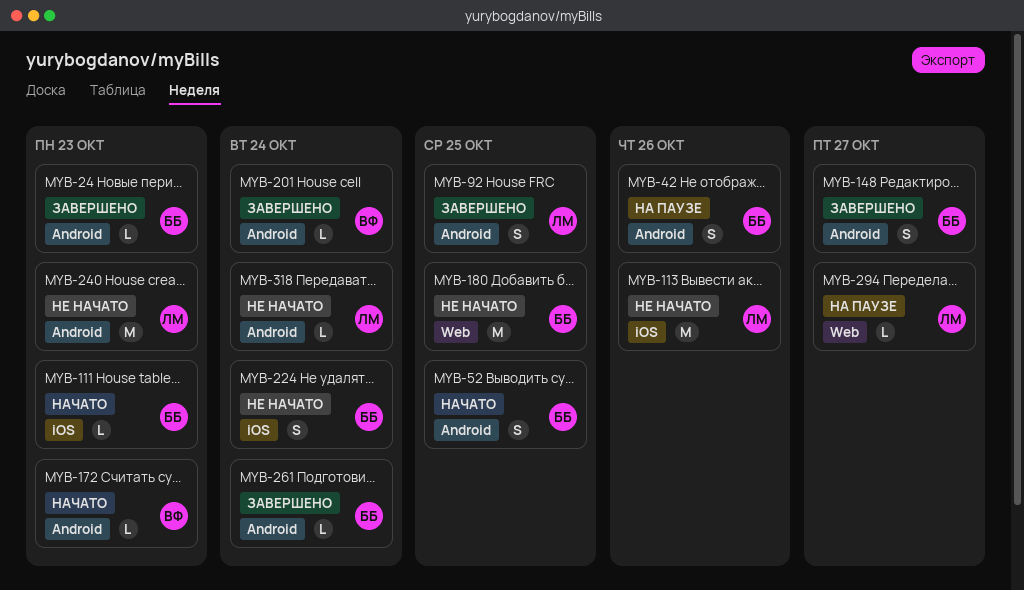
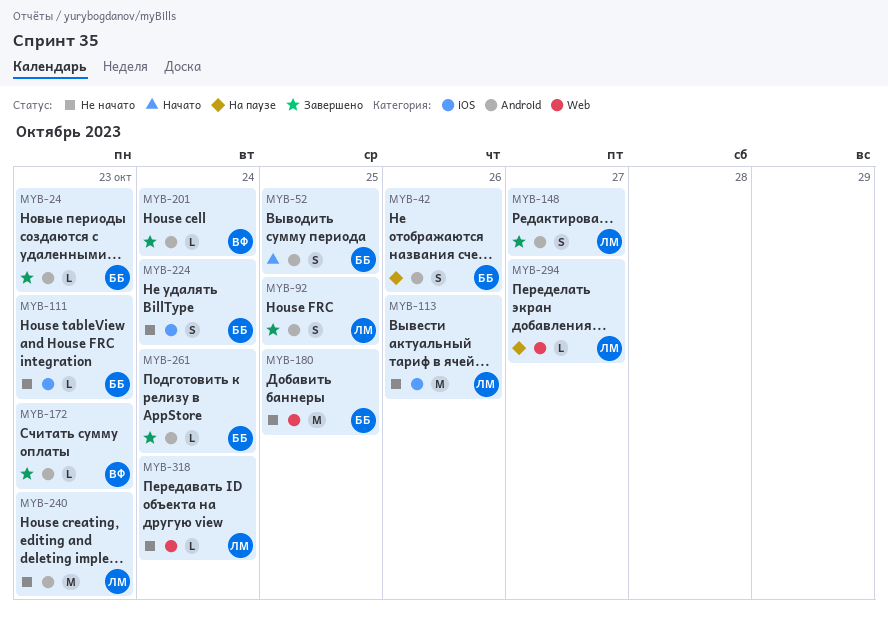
MYB-111, status: Начато -> Не начато
MYB-148, owner: ББ -> ЛМ
MYB-172, status: Начато -> Завершено
MYB-318, label: Android -> Web

